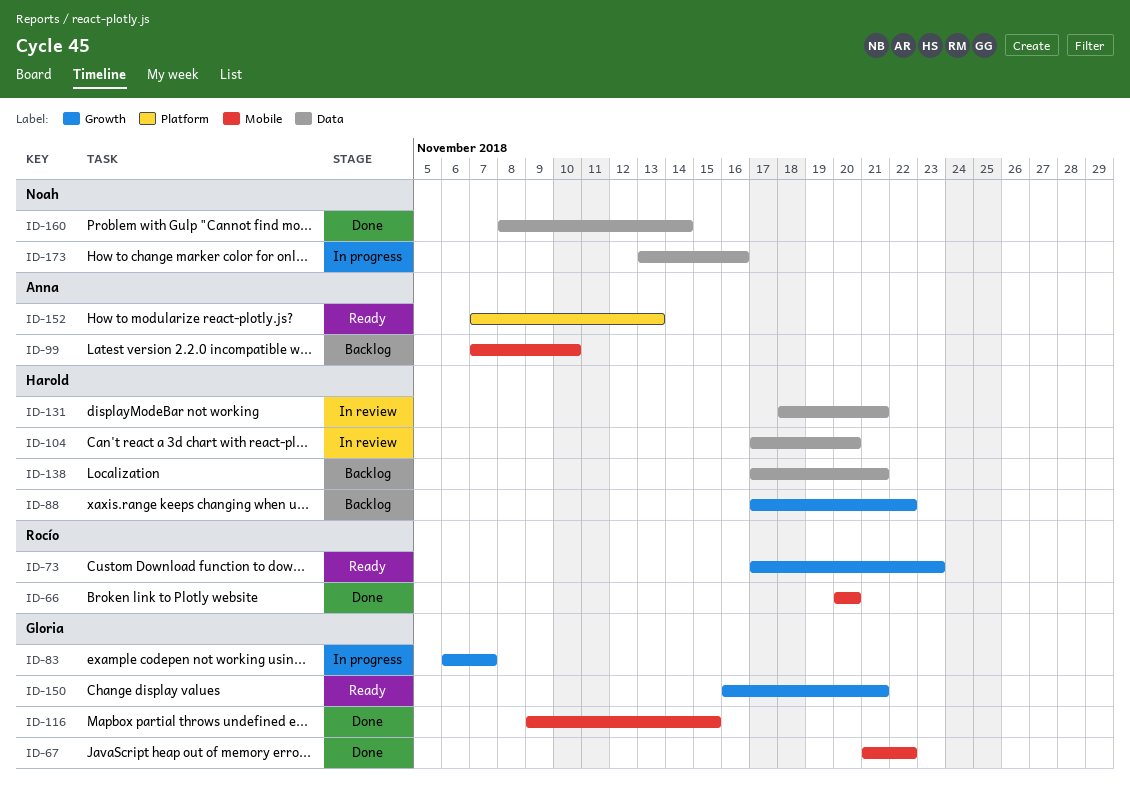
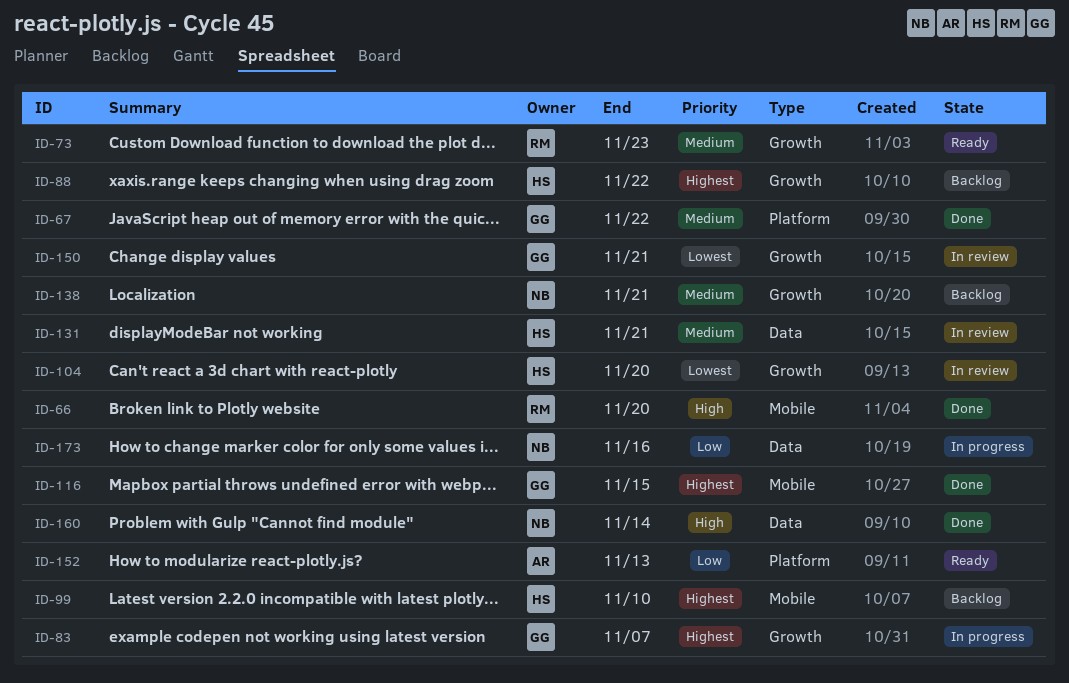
ID-67, label: Mobile -> Platform
ID-99, owner: Anna -> Harold
ID-104, label: Data -> Growth
ID-138, owner: Harold -> Noah
ID-138, label: Data -> Growth
ID-150, status: Ready -> In review

